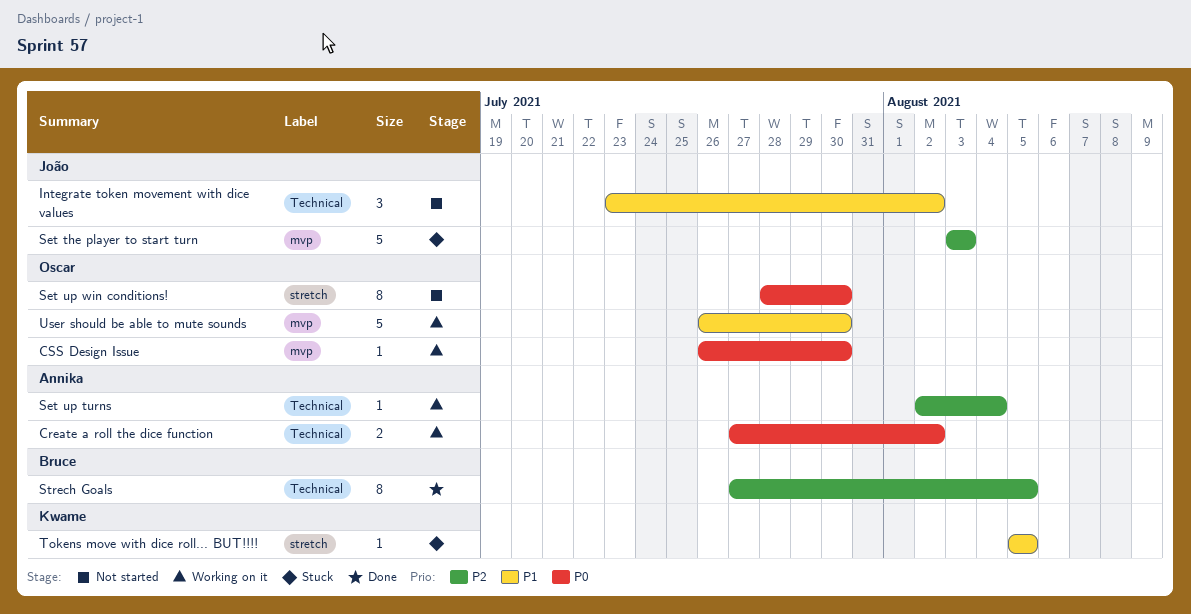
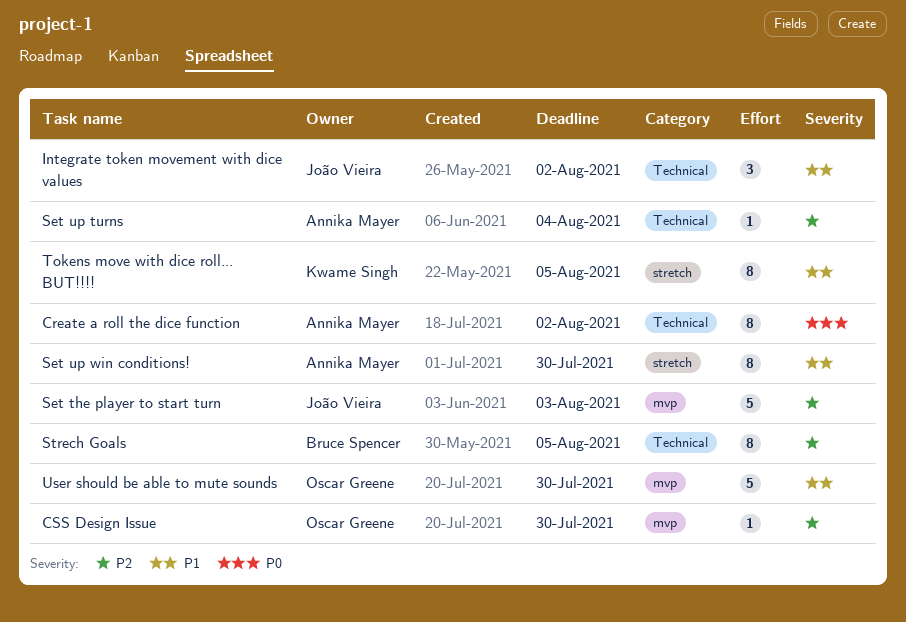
Create a roll the dice function, estimate: 2 -> 8
CSS Design Issue, priority: P0 -> P2
Set up win conditions!, owner: Oscar Greene -> Annika Mayer
Set up win conditions!, priority: P0 -> P1
Tokens move with dice roll... BUT!!!!, estimate: 1 -> 8

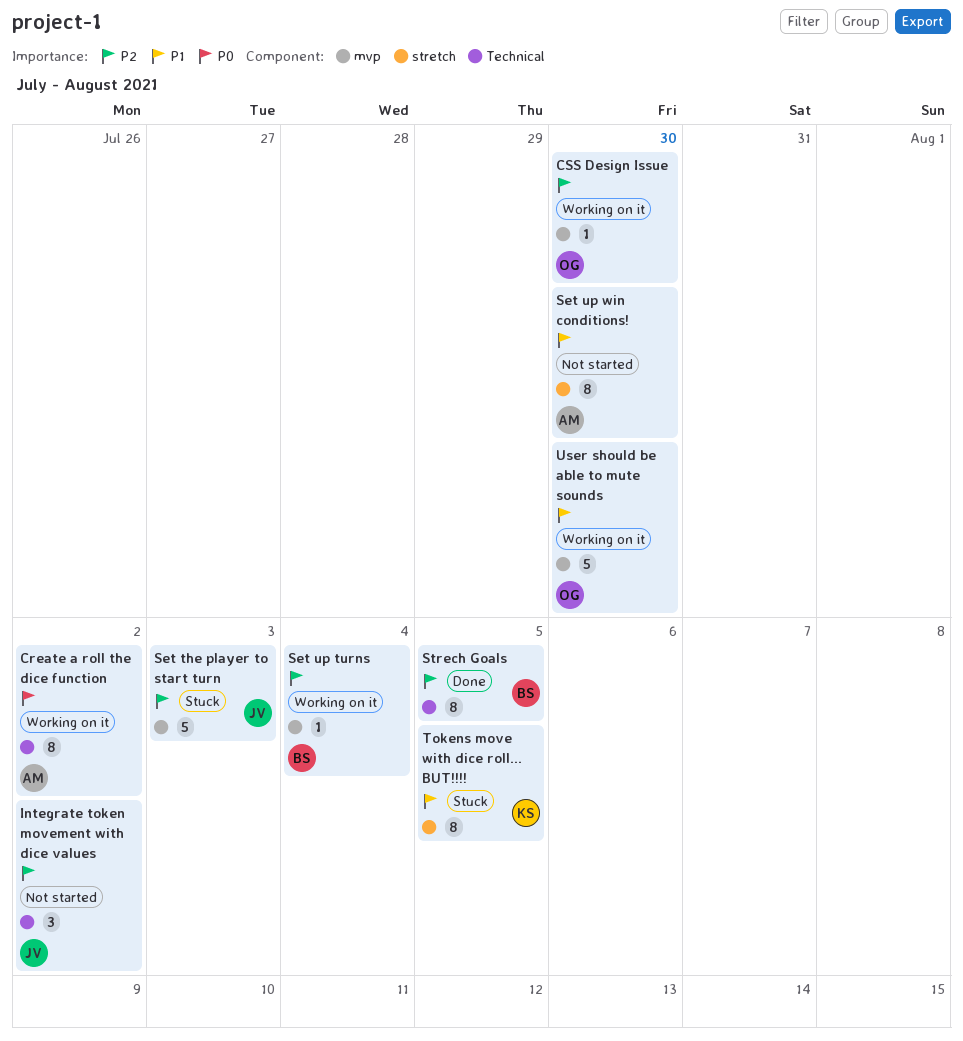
Integrate token movement with dice values, priority: P1 -> P2
Set up turns, owner: Annika Mayer -> Bruce Spencer
Set up turns, label: Technical -> mvp

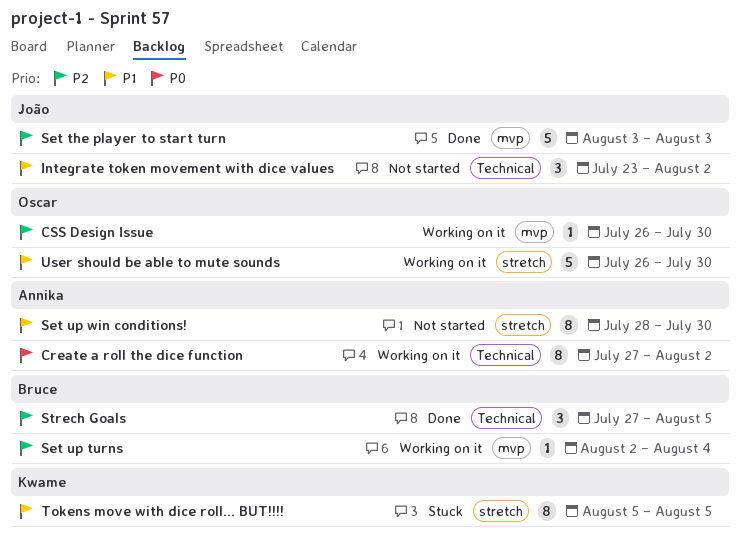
Integrate token movement with dice values, priority: P2 -> P1
Set the player to start turn, status: Stuck -> Done
Strech Goals, estimate: 8 -> 3
User should be able to mute sounds, label: mvp -> stretch

